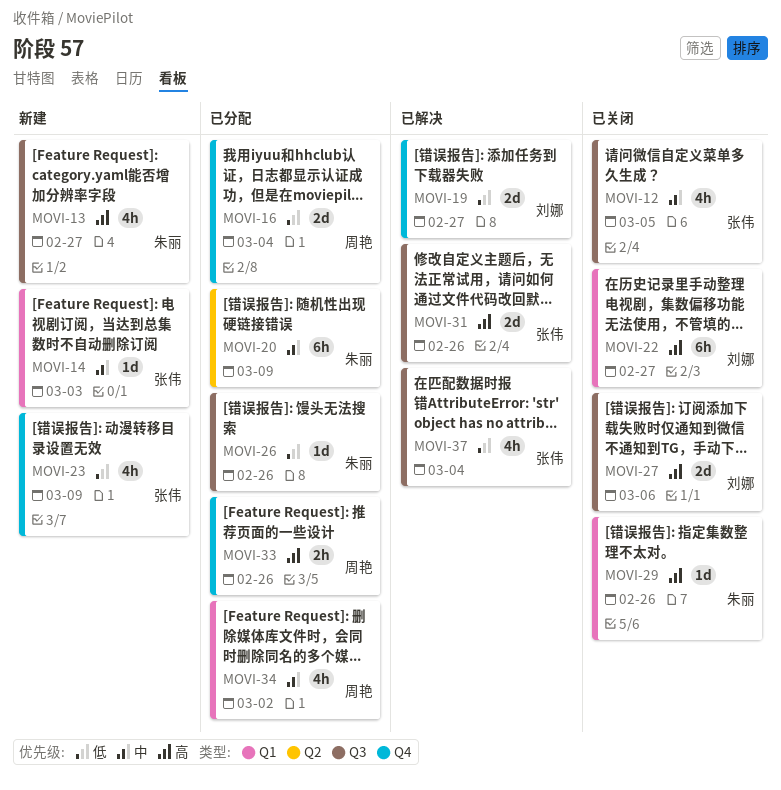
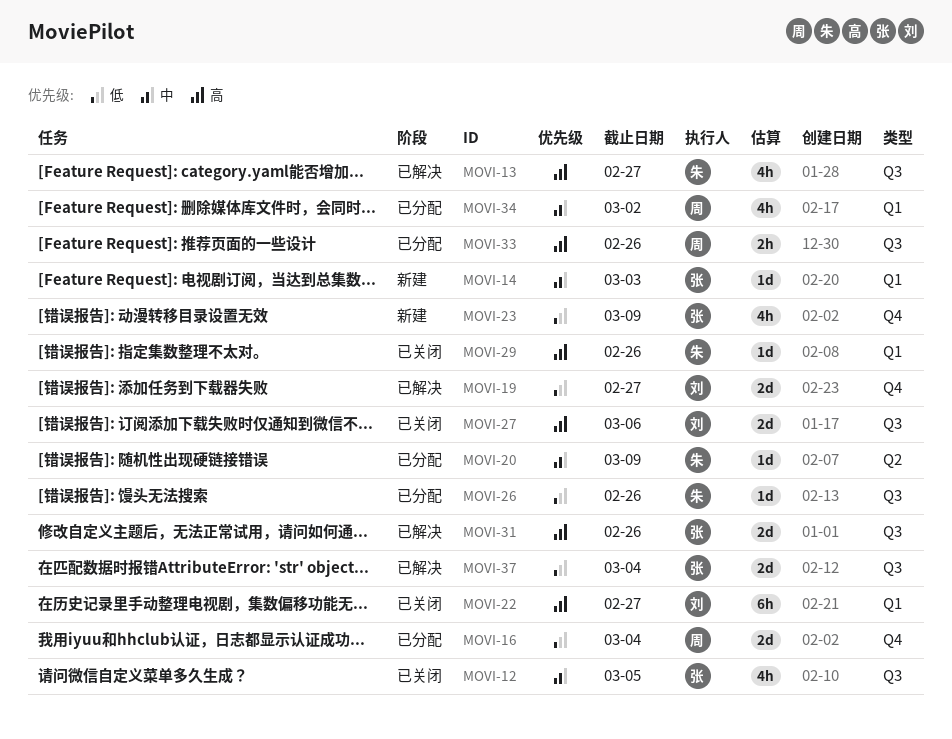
MOVI-13, status: 新建 -> 已解决
MOVI-20, estimate: 6h -> 1d
MOVI-33, label: Q4 -> Q3
MOVI-37, estimate: 4h -> 2d

